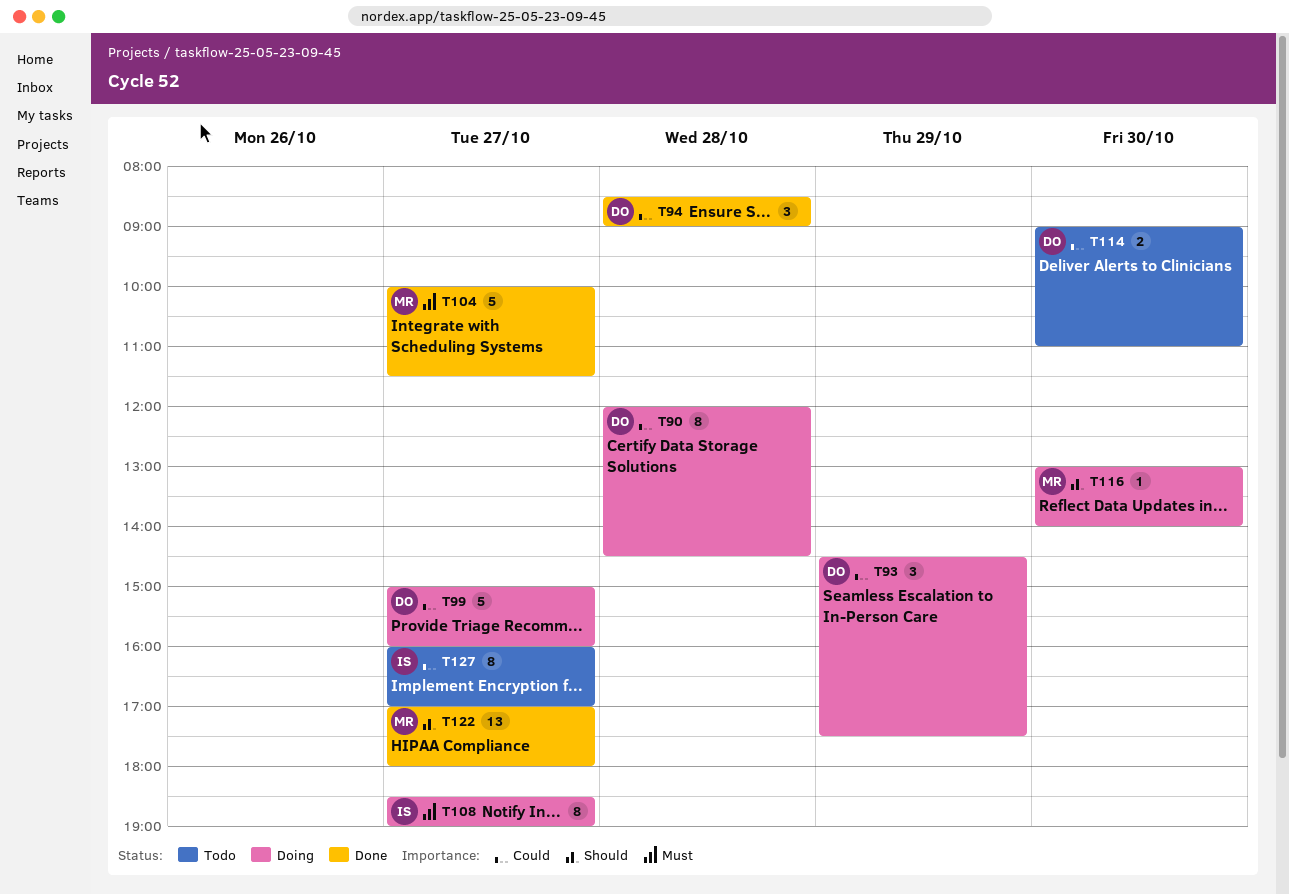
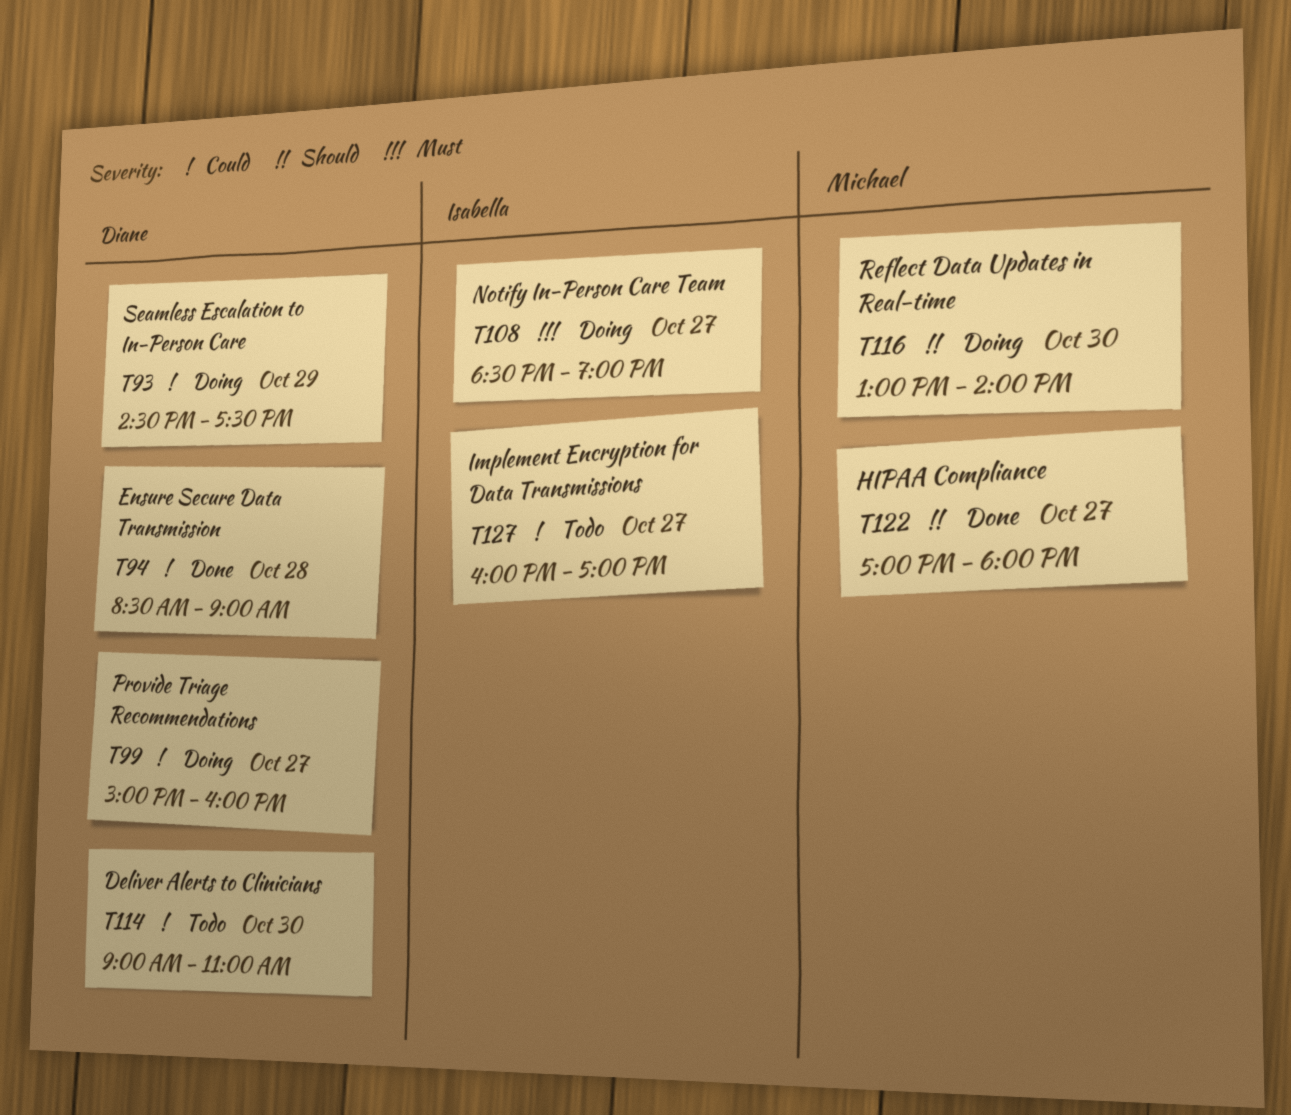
T90: present -> none
T104: present -> none

